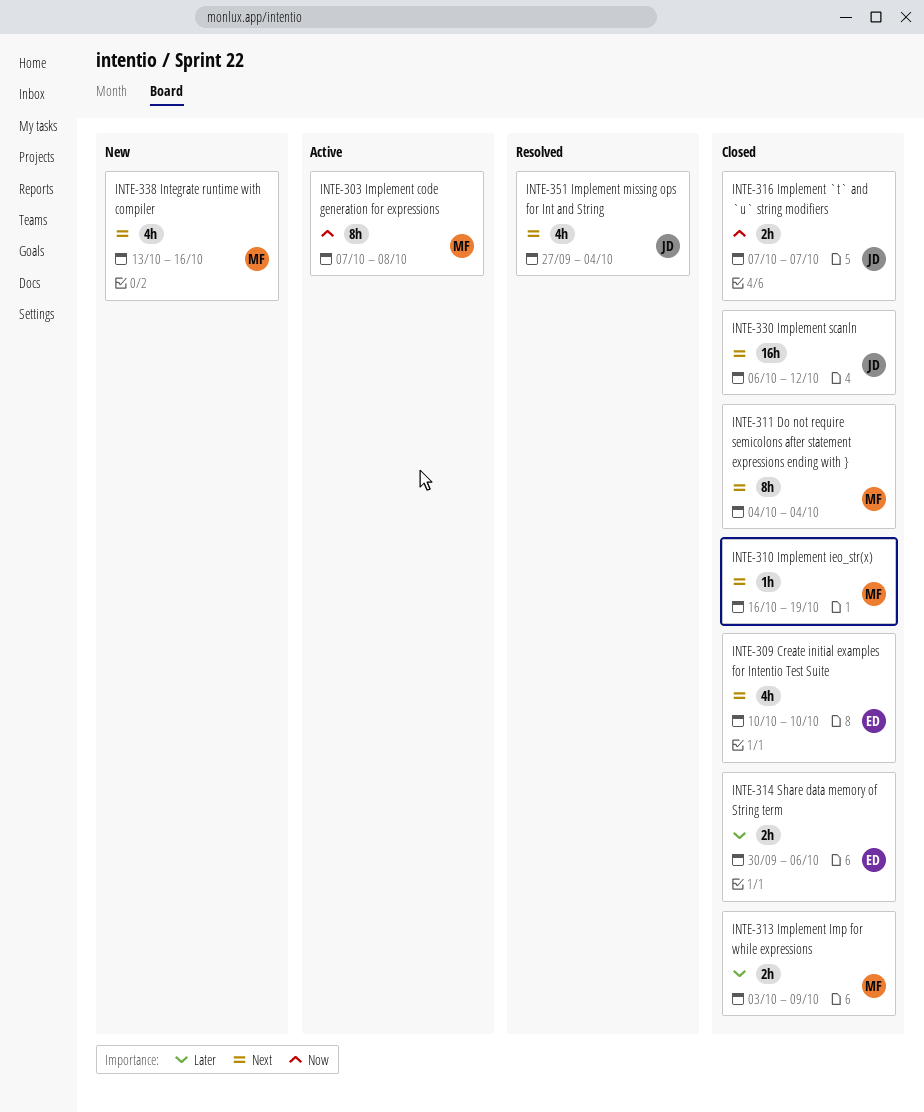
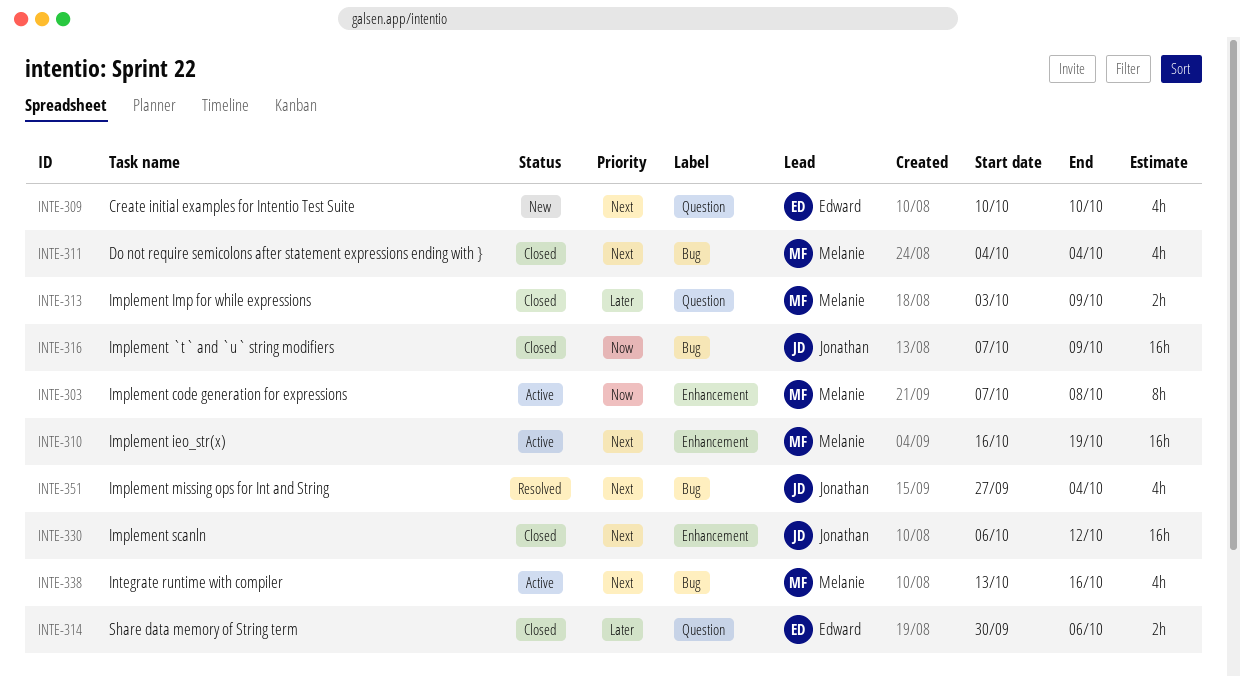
INTE-309, status: Closed -> New
INTE-310, status: Closed -> Active
INTE-310, estimate: 1h -> 16h
INTE-311, estimate: 8h -> 4h
INTE-316, estimate: 2h -> 16h
INTE-316, due: Oct 7 -> Oct 9
INTE-338, status: New -> Active

